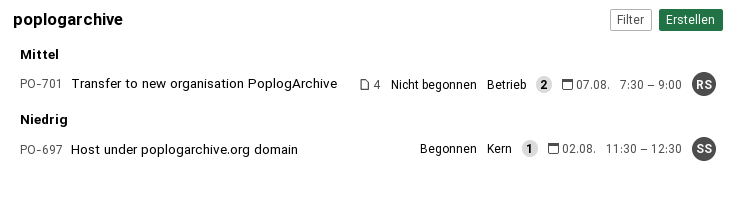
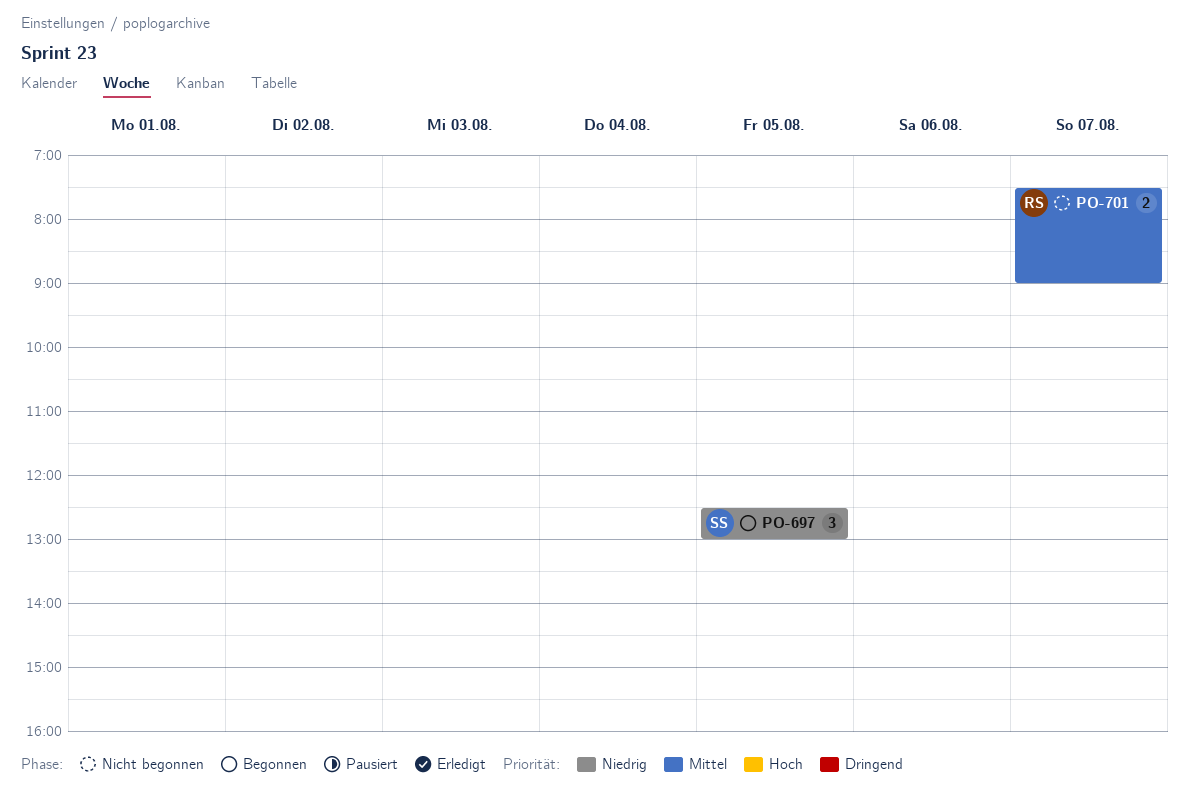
PO-697, estimate: 1 -> 3
PO-697, day: Aug 2 -> Aug 5
PO-697, begins: 11:30 -> 12:30
PO-697, ends: 12:30 -> 13:00

